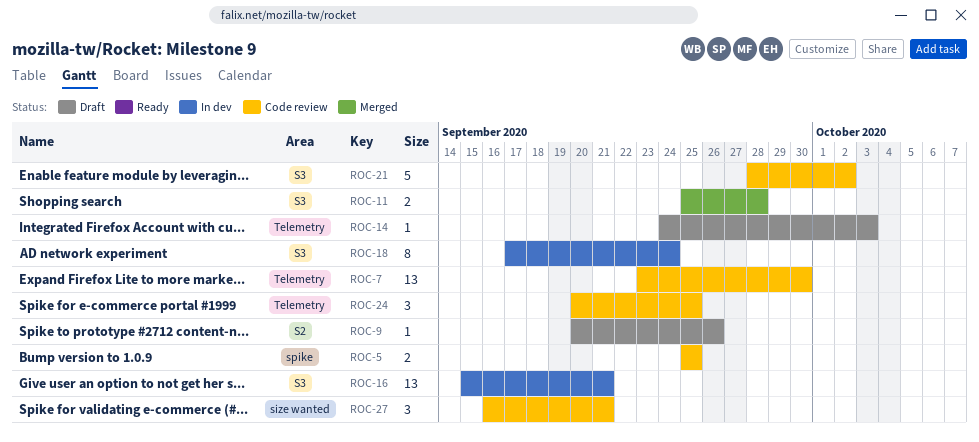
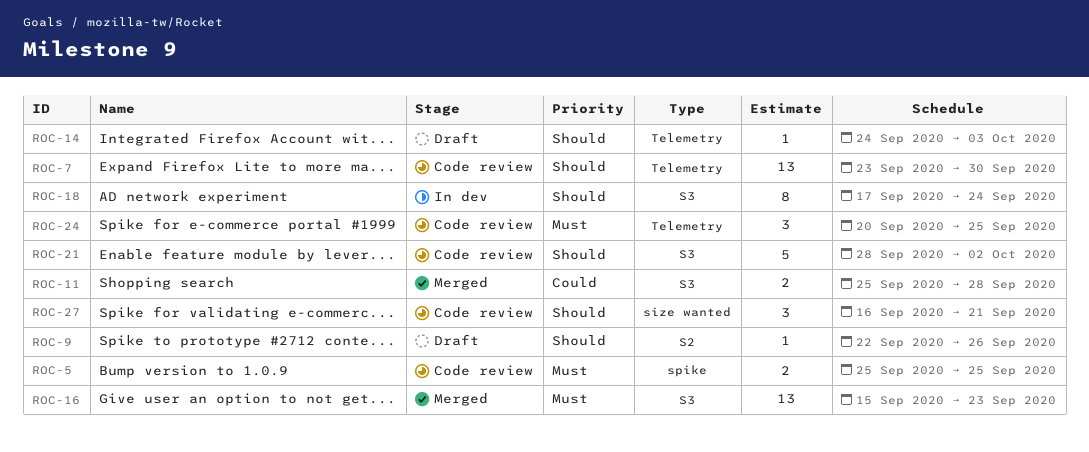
ROC-9, start: Sep 20 -> Sep 22
ROC-16, status: In dev -> Merged
ROC-16, due: Sep 21 -> Sep 23

